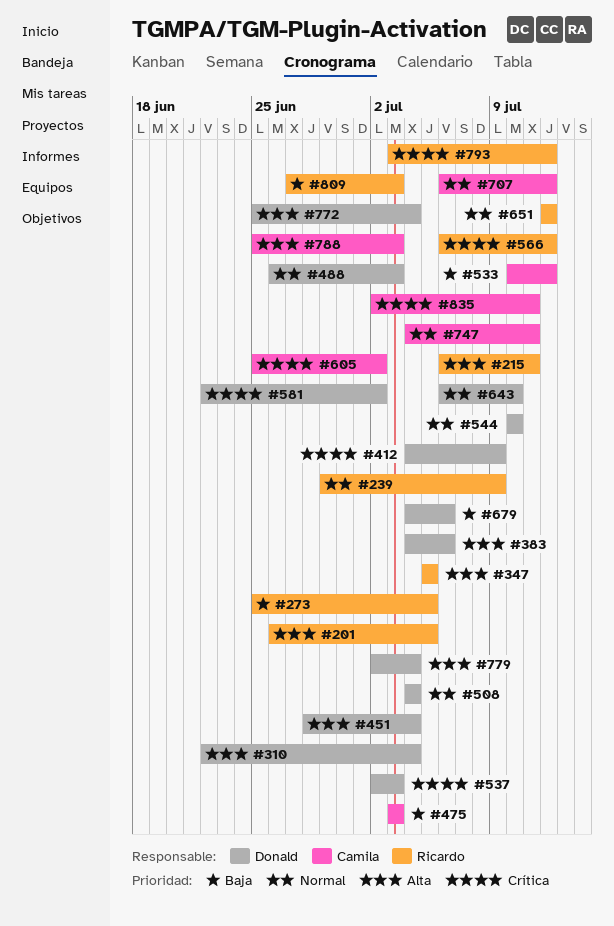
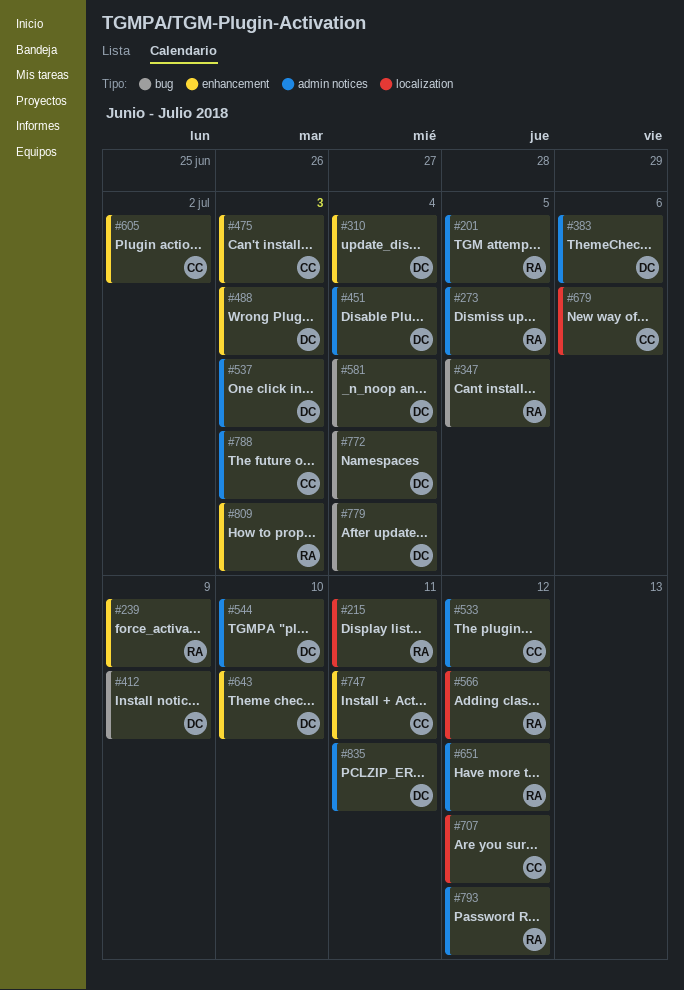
#508: present -> none
#581, due: Jul 2 -> Jul 4
#679, owner: Donald -> Camila
#835, owner: Camila -> Donald

